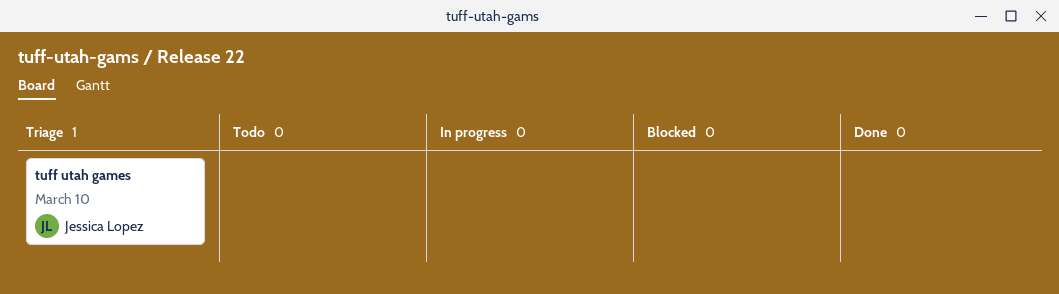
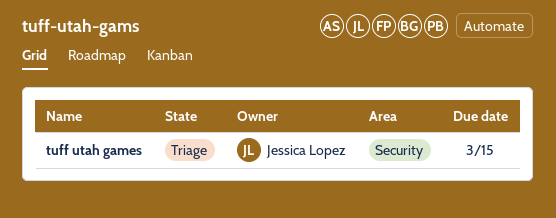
tuff utah games, due: Mar 10 -> Mar 15

